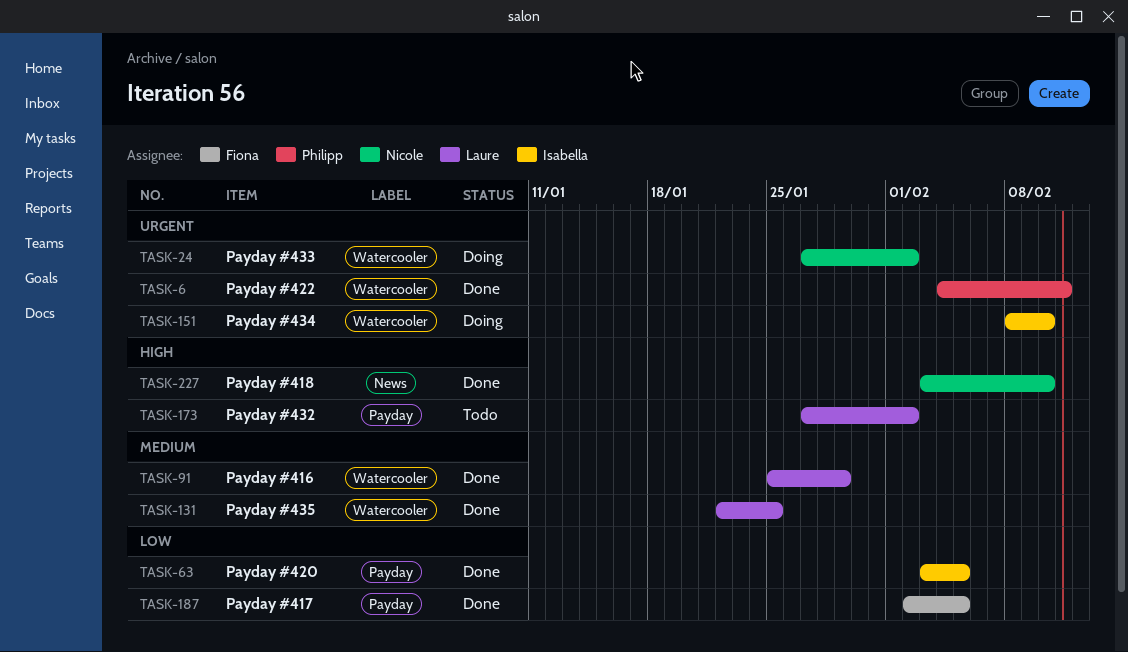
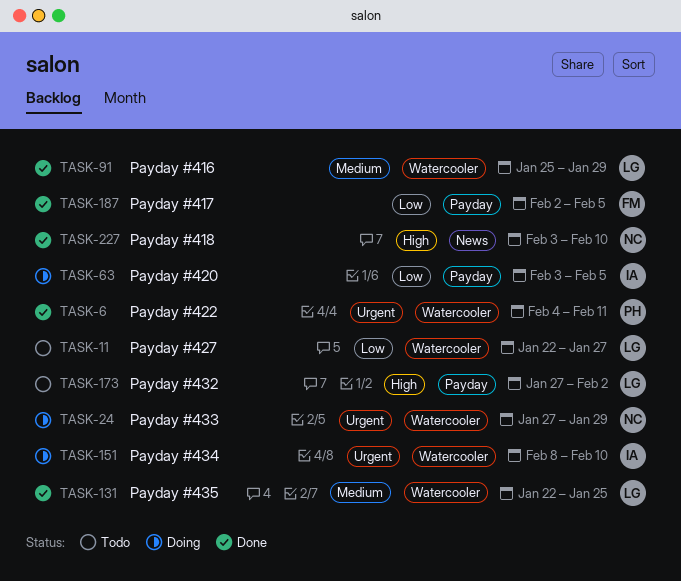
TASK-11: none -> present
TASK-24, due: Feb 2 -> Jan 29
TASK-63, status: Done -> Doing

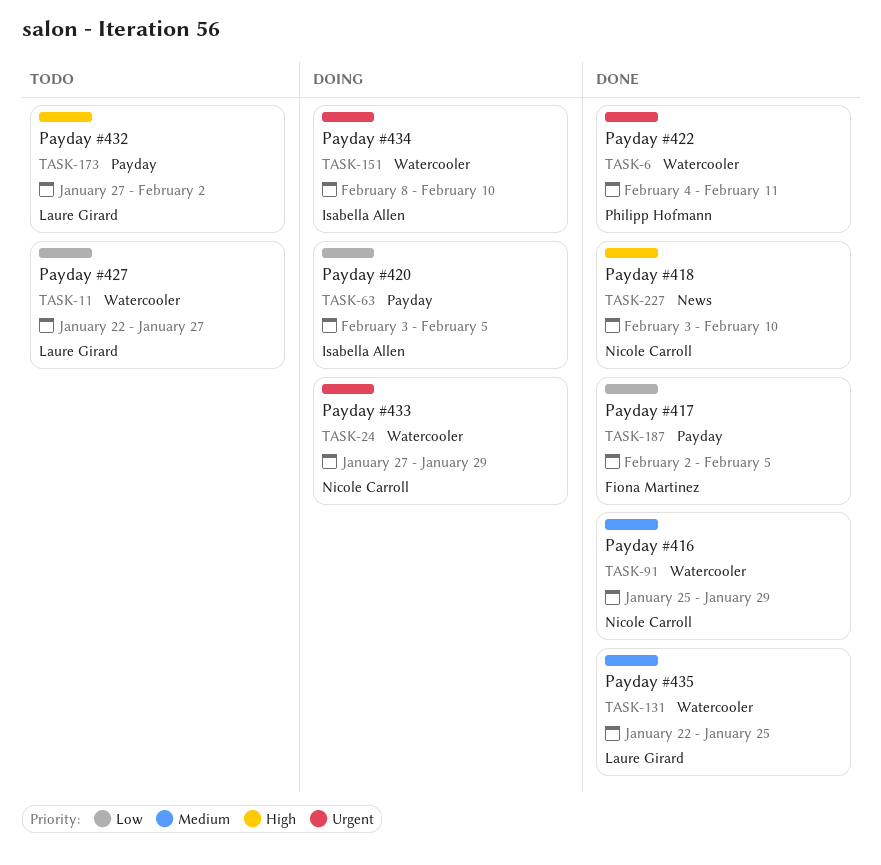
TASK-91, owner: Laure Girard -> Nicole Carroll

